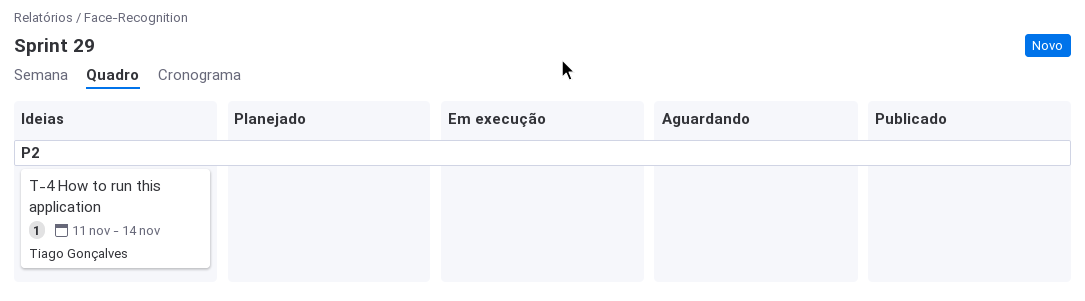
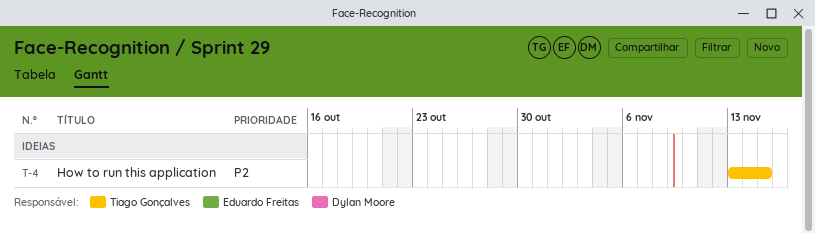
T-4, start: Nov 11 -> Nov 13
T-4, due: Nov 14 -> Nov 15

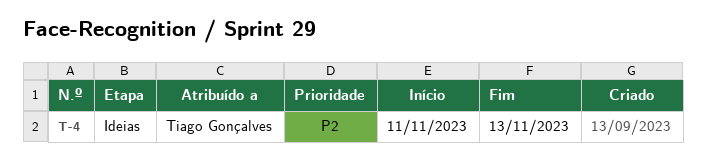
T-4, start: Nov 13 -> Nov 11
T-4, due: Nov 15 -> Nov 13

